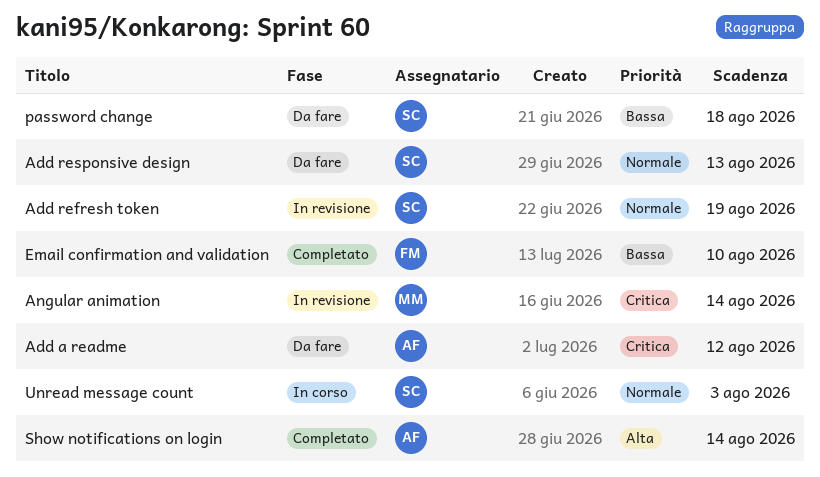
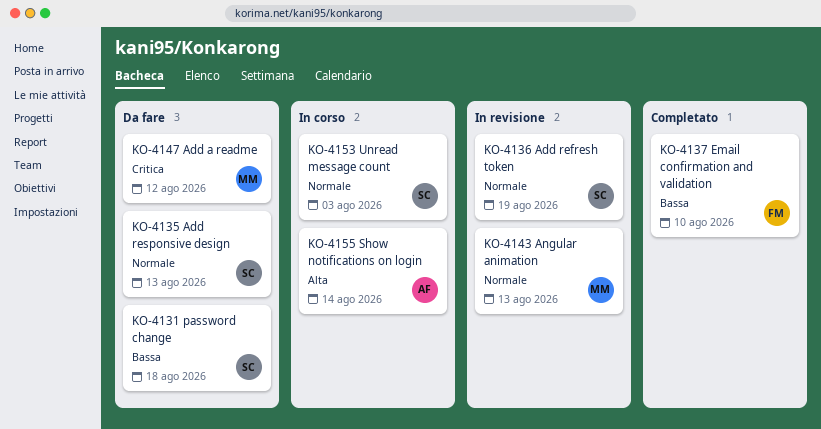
Add a readme, owner: AF -> MM
Angular animation, priority: Critica -> Normale
Angular animation, due: Aug 14 -> Aug 13
Show notifications on login, status: Completato -> In corso

